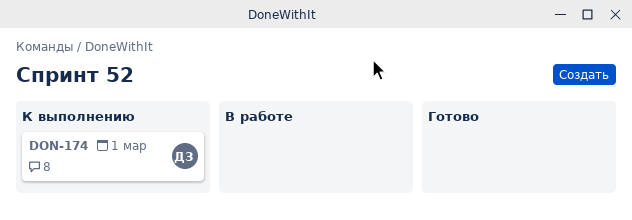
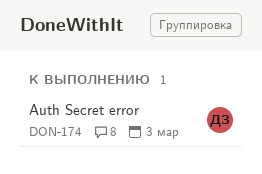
DON-174, due: Mar 1 -> Mar 3

